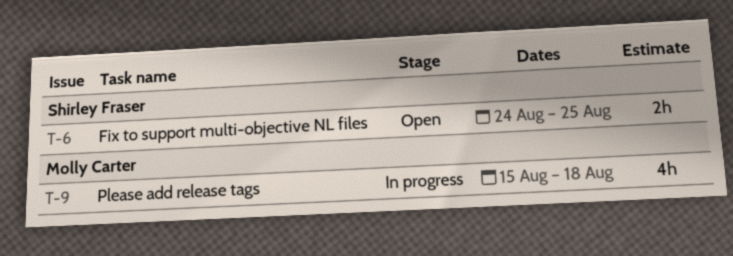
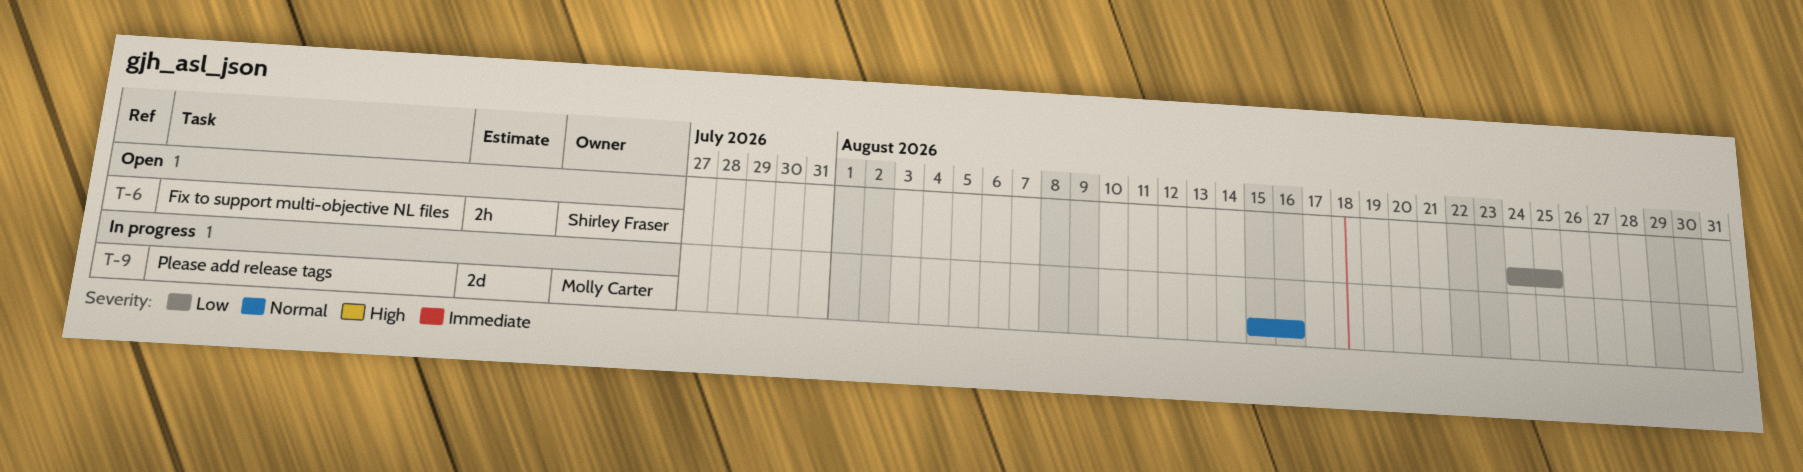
T-9, estimate: 4h -> 2d
T-9, due: Aug 18 -> Aug 16

